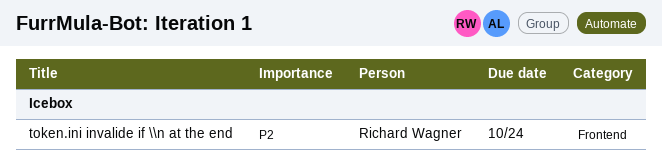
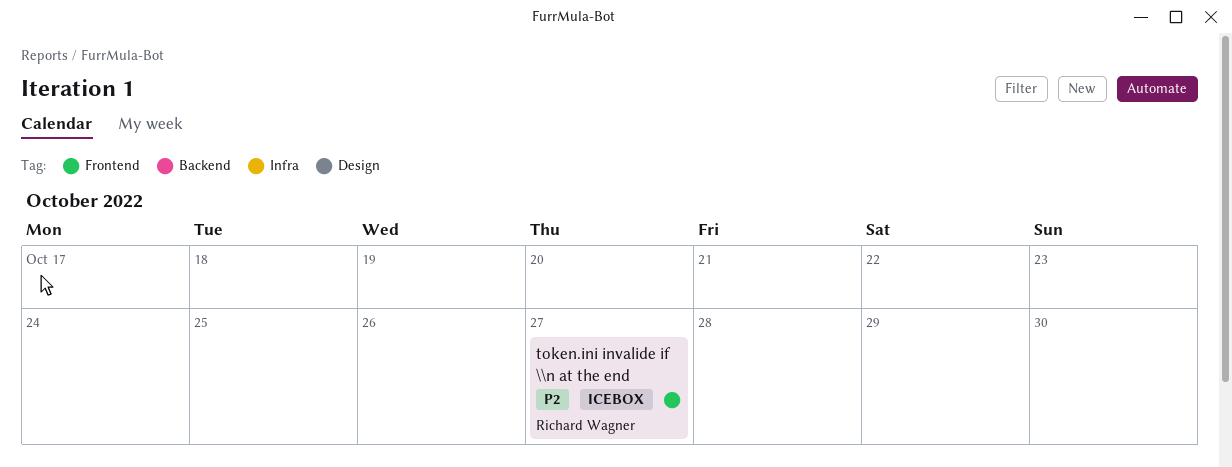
token.ini invalide if \\n at the end, due: Oct 24 -> Oct 27

